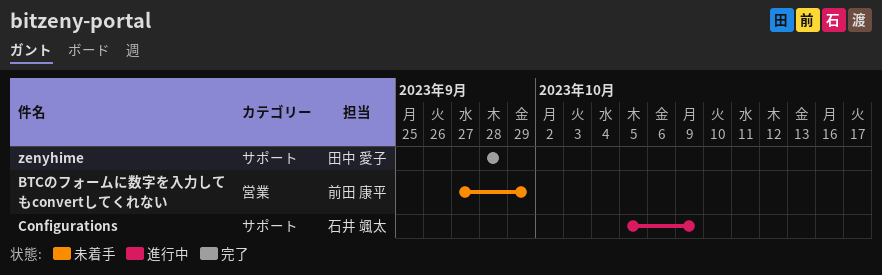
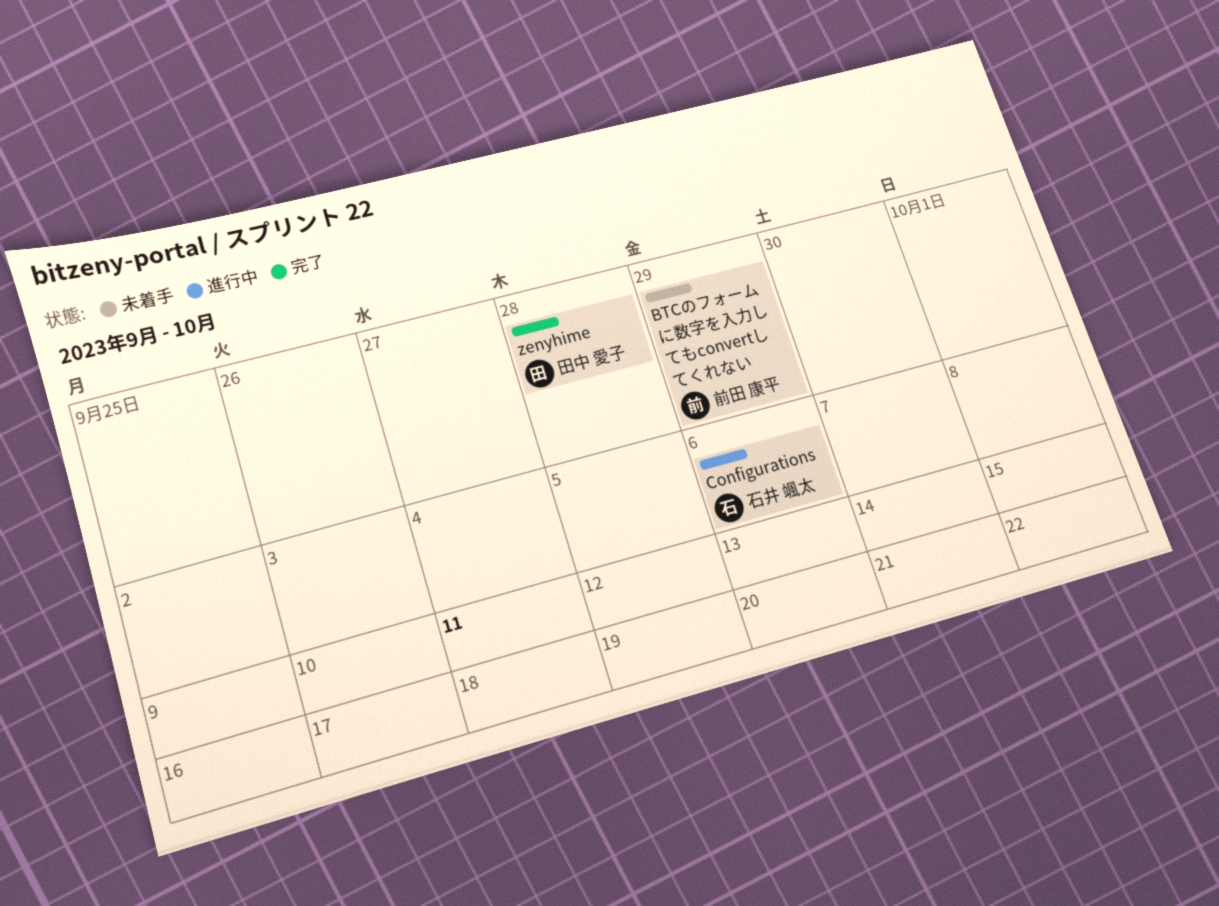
Configurations, due: Oct 9 -> Oct 6

